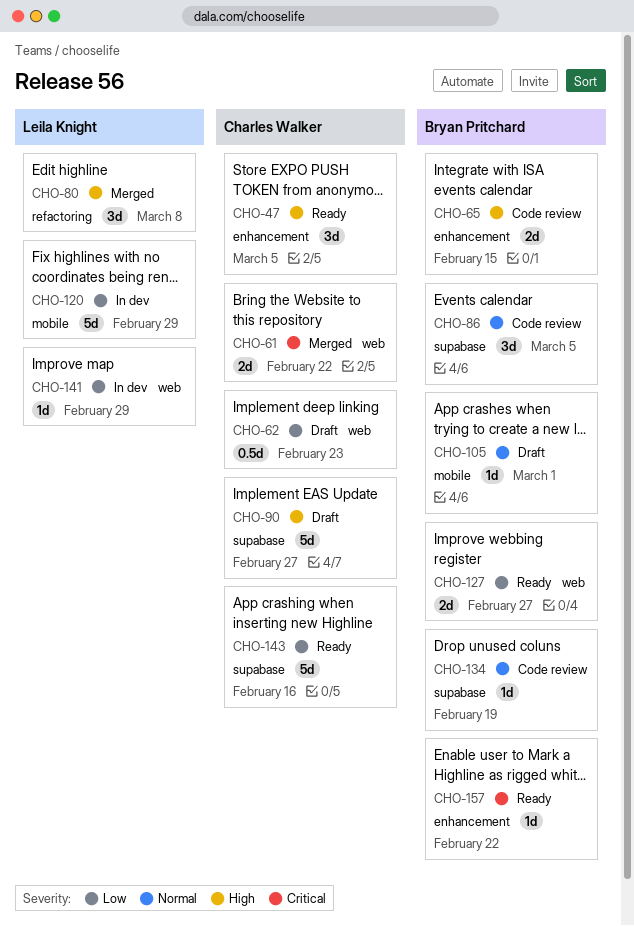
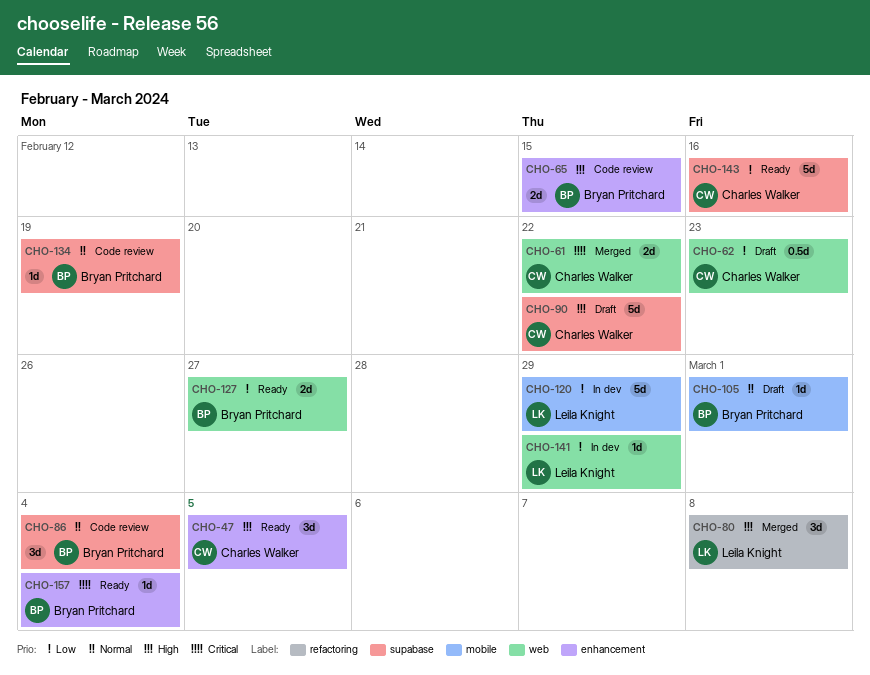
CHO-86, due: Mar 5 -> Mar 4
CHO-90, due: Feb 27 -> Feb 22
CHO-157, due: Feb 22 -> Mar 4

